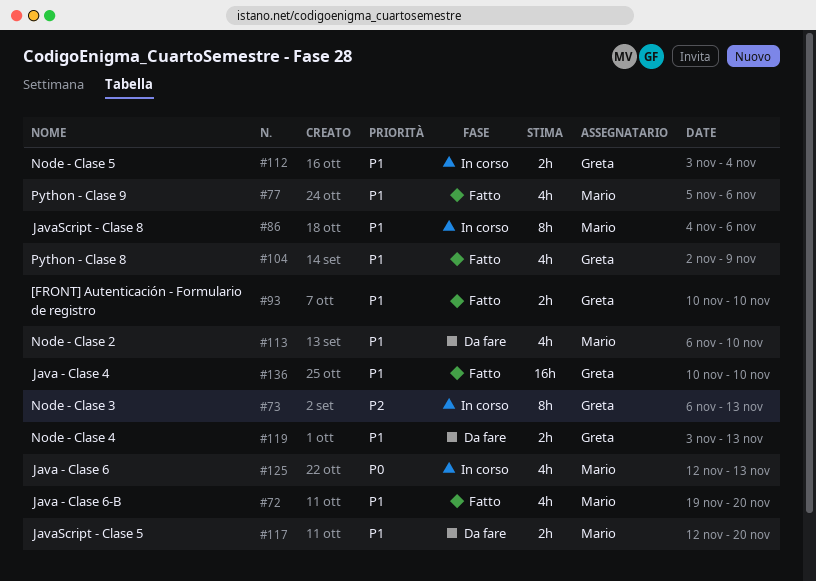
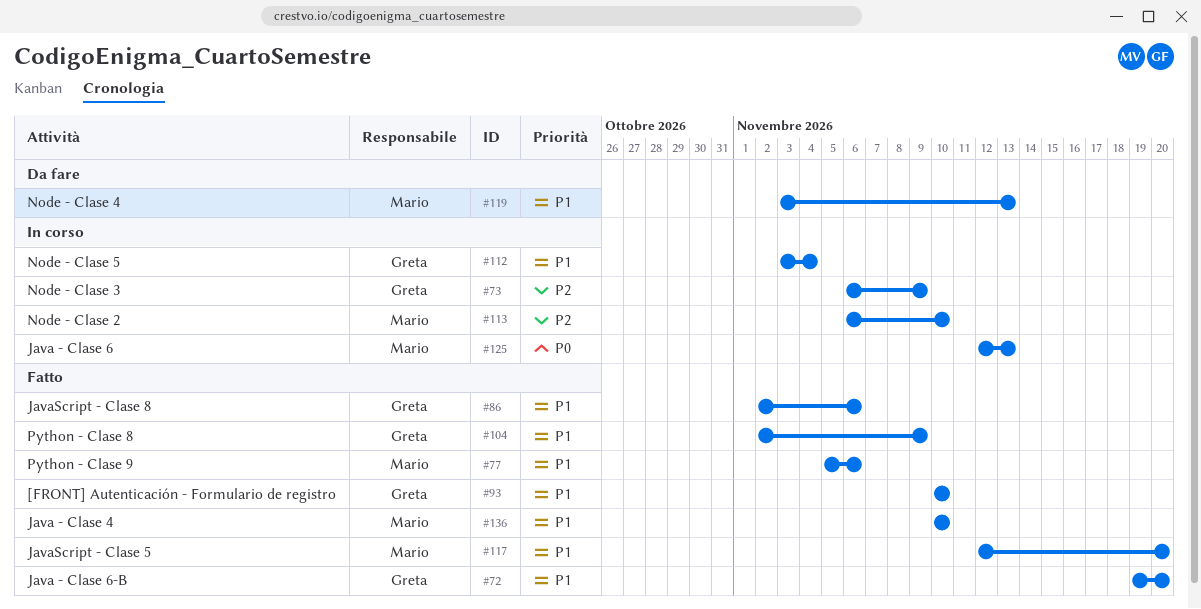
#72, owner: Mario -> Greta
#73, due: Nov 13 -> Nov 9
#86, status: In corso -> Fatto
#86, owner: Mario -> Greta
#86, start: Nov 4 -> Nov 2
#113, status: Da fare -> In corso
#113, priority: P1 -> P2
#117, status: Da fare -> Fatto
#119, owner: Greta -> Mario
#136, owner: Greta -> Mario

